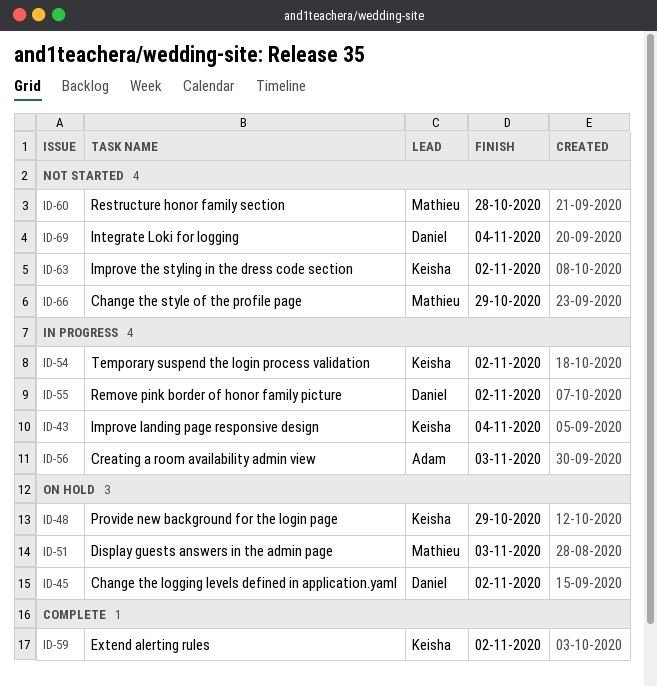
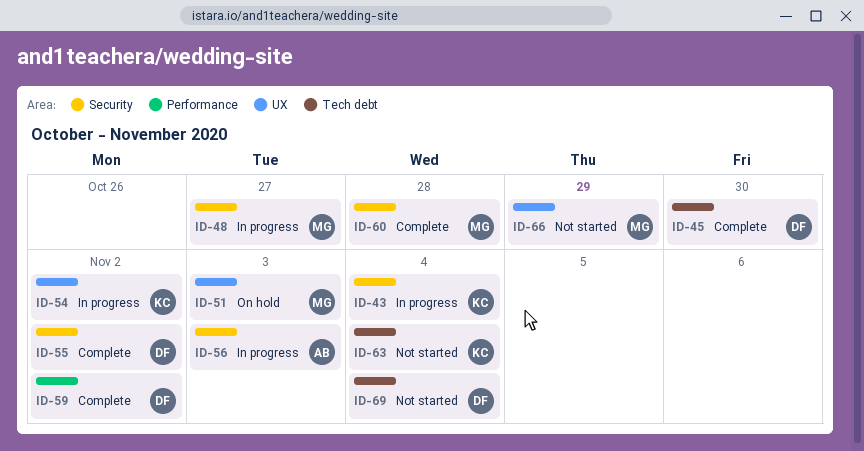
ID-45, status: On hold -> Complete
ID-45, due: Nov 2 -> Oct 30
ID-48, status: On hold -> In progress
ID-48, owner: Keisha -> Mathieu
ID-48, due: Oct 29 -> Oct 27
ID-55, status: In progress -> Complete
ID-59, owner: Keisha -> Daniel
ID-60, status: Not started -> Complete
ID-63, due: Nov 2 -> Nov 4

